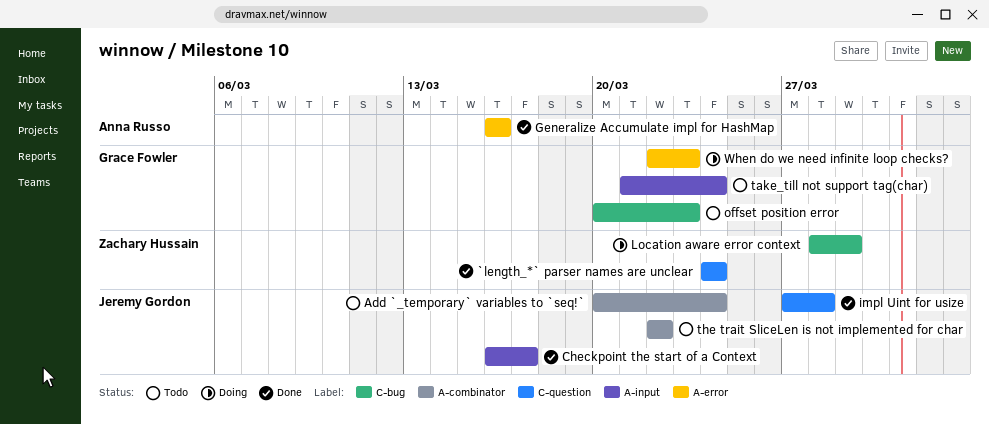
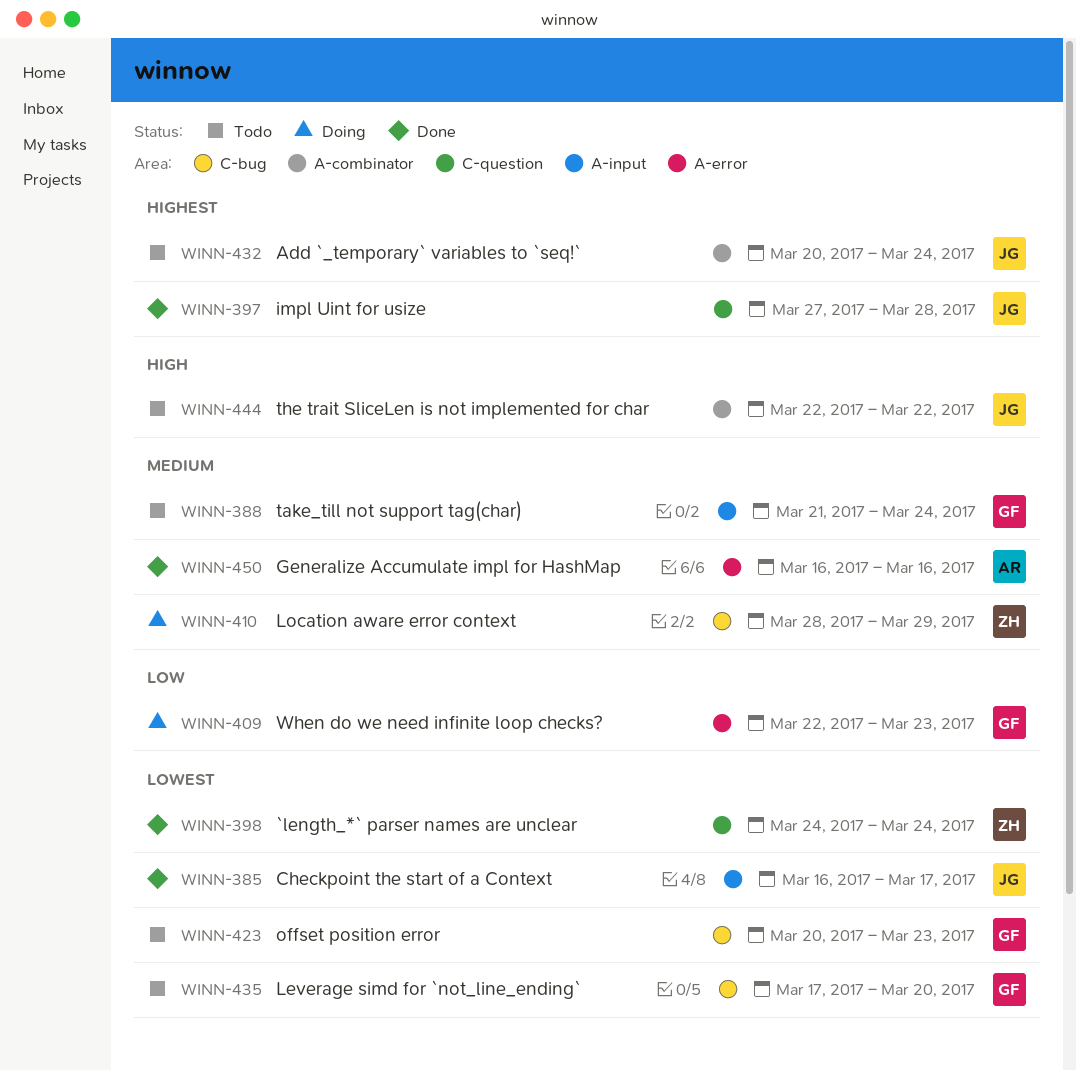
Leverage simd for `not_line_ending`: none -> present

